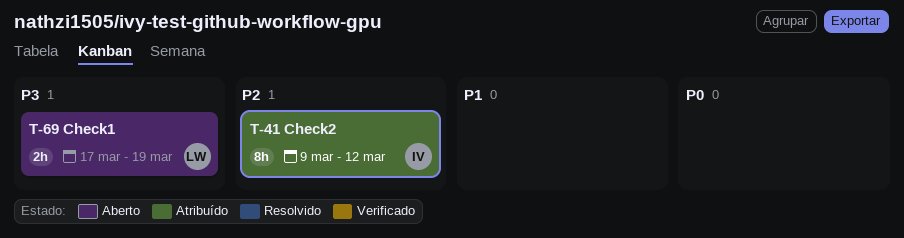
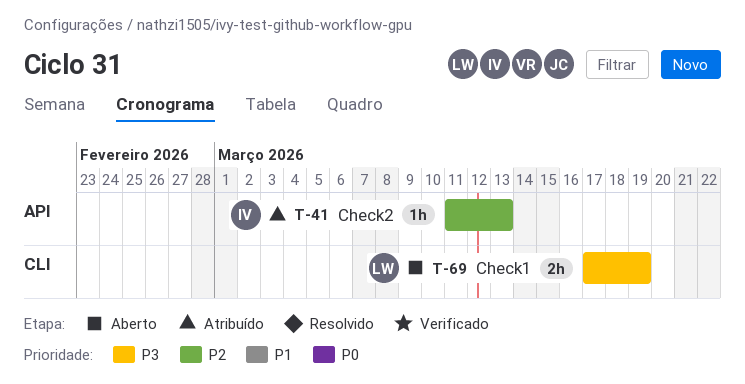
T-41, estimate: 8h -> 1h
T-41, start: Mar 9 -> Mar 11
T-41, due: Mar 12 -> Mar 13

